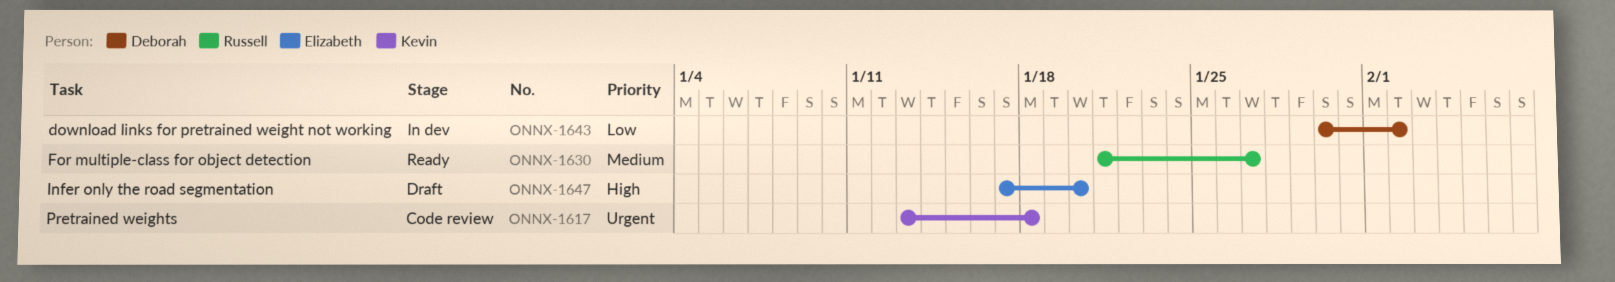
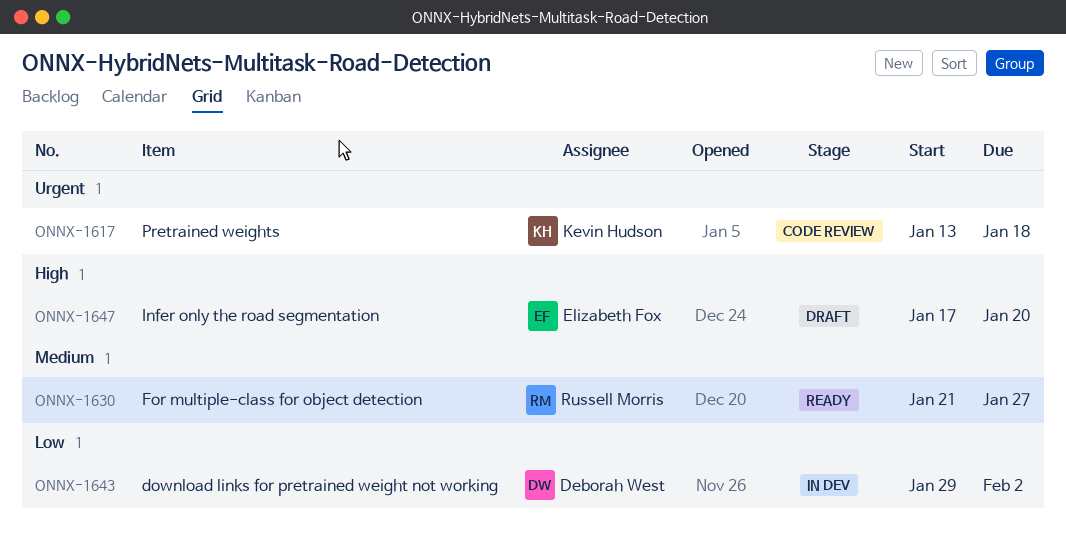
ONNX-1643, start: Jan 30 -> Jan 29

